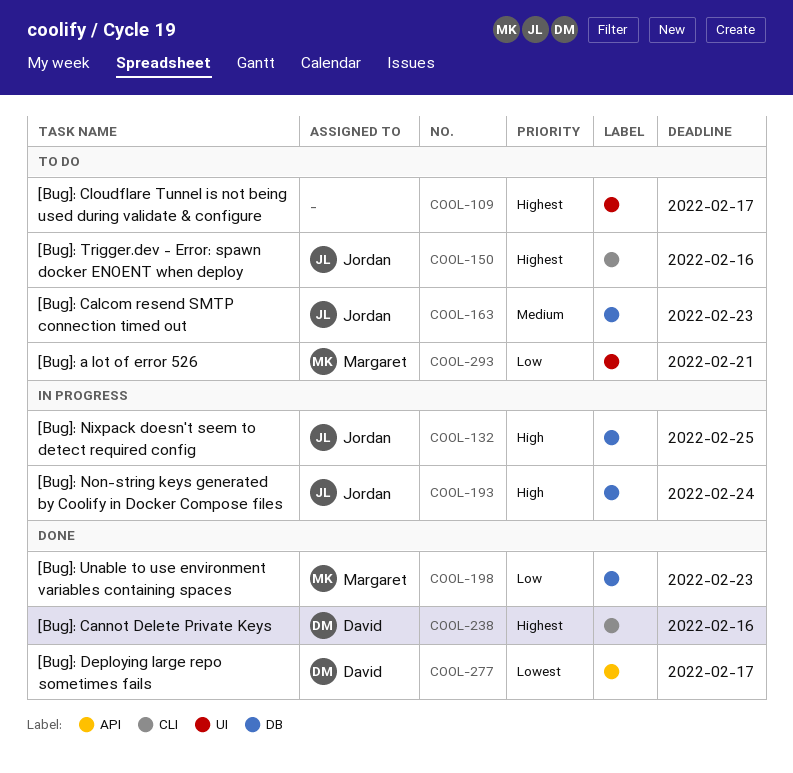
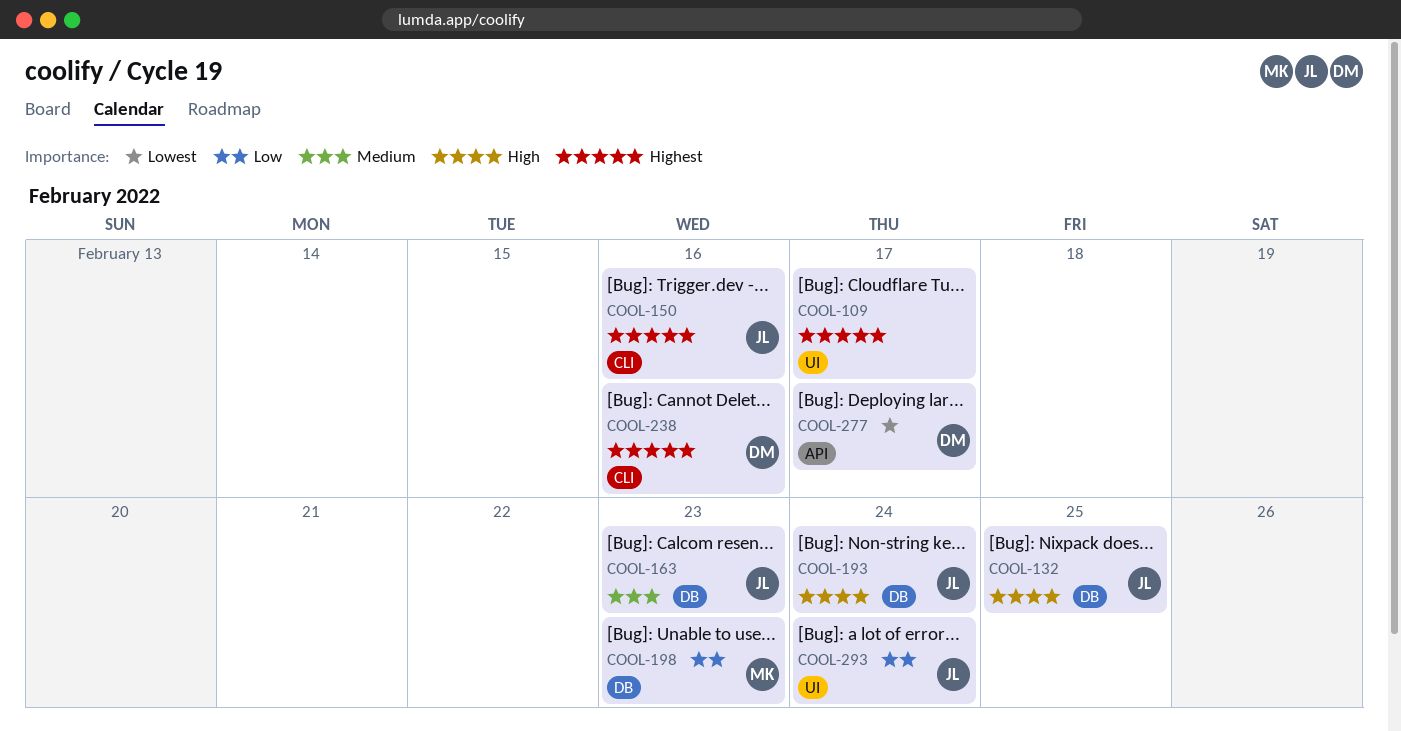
COOL-293, owner: Margaret -> Jordan
COOL-293, due: Feb 21 -> Feb 24

